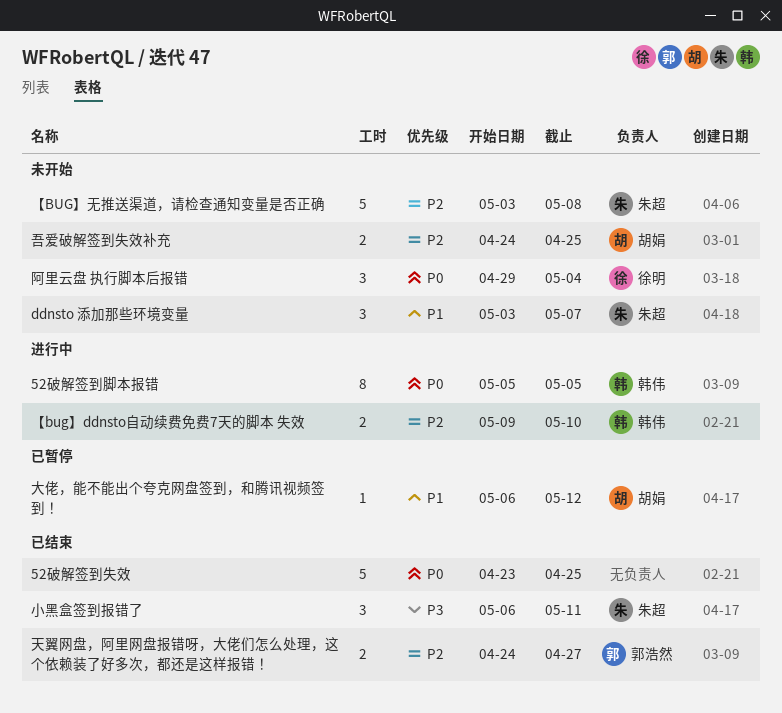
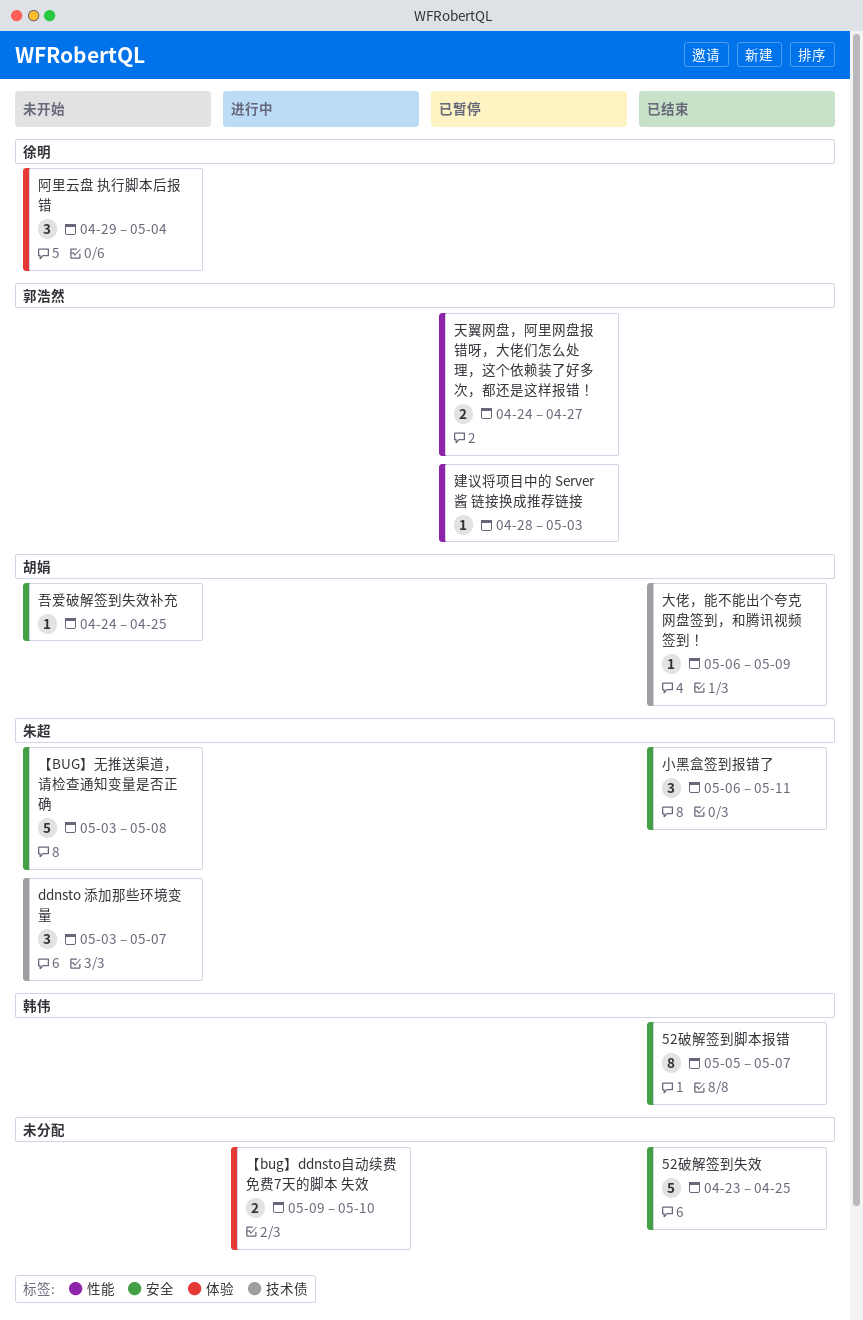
52破解签到脚本报错, status: 进行中 -> 已结束
52破解签到脚本报错, due: May 5 -> May 7
【bug】ddnsto自动续费免费7天的脚本 失效, owner: 韩伟 -> none
吾爱破解签到失效补充, estimate: 2 -> 1
大佬，能不能出个夸克网盘签到，和腾讯视频签到！, status: 已暂停 -> 已结束
大佬，能不能出个夸克网盘签到，和腾讯视频签到！, due: May 12 -> May 9
天翼网盘，阿里网盘报错呀，大佬们怎么处理，这个依赖装了好多次，都还是这样报错！, status: 已结束 -> 已暂停
建议将项目中的 Server酱 链接换成推荐链接: none -> present

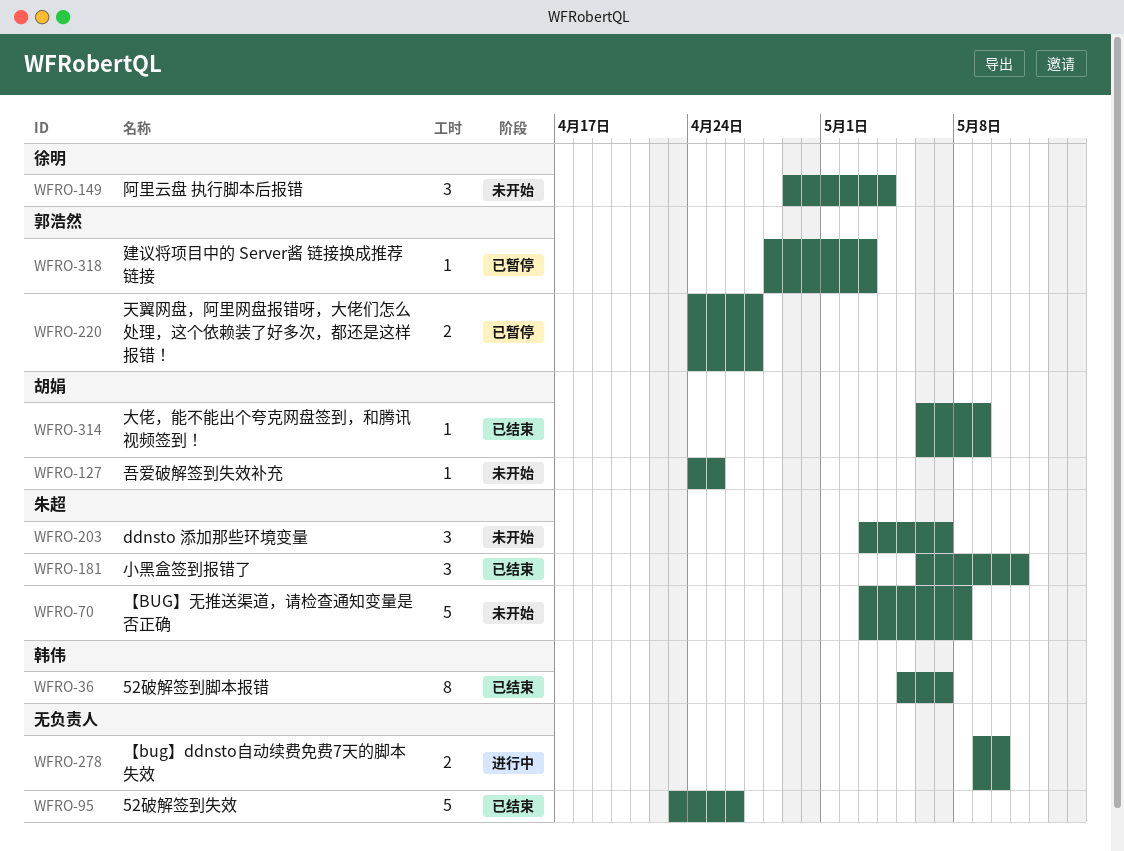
52破解签到失效, due: Apr 25 -> Apr 26

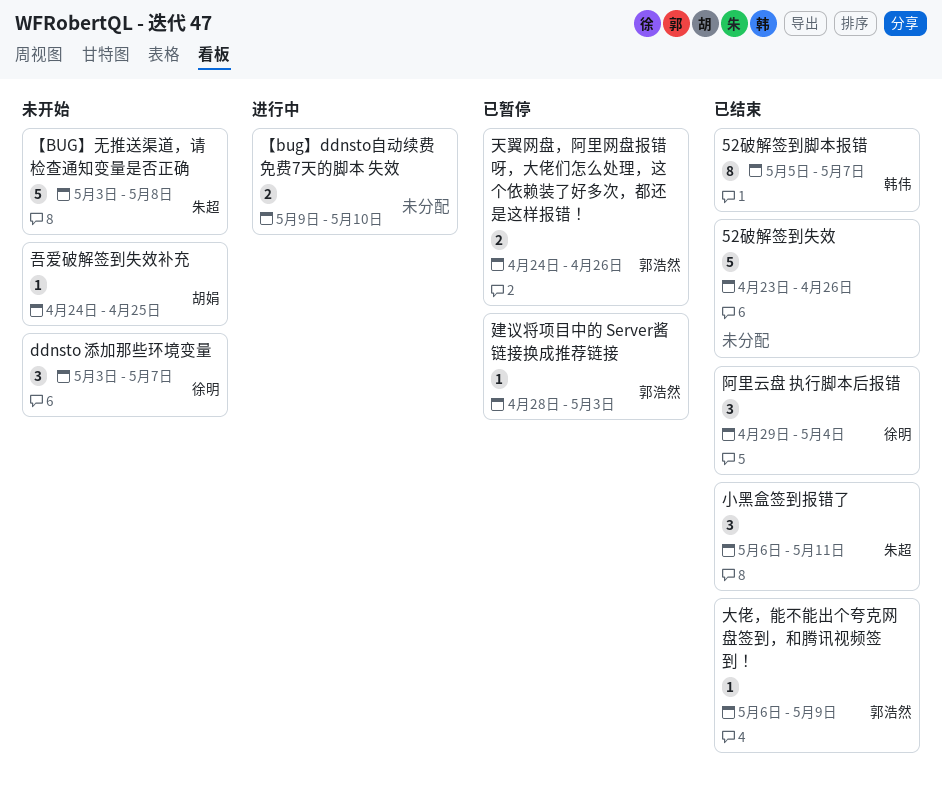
ddnsto 添加那些环境变量, owner: 朱超 -> 徐明
大佬，能不能出个夸克网盘签到，和腾讯视频签到！, owner: 胡娟 -> 郭浩然
天翼网盘，阿里网盘报错呀，大佬们怎么处理，这个依赖装了好多次，都还是这样报错！, due: Apr 27 -> Apr 26
阿里云盘 执行脚本后报错, status: 未开始 -> 已结束

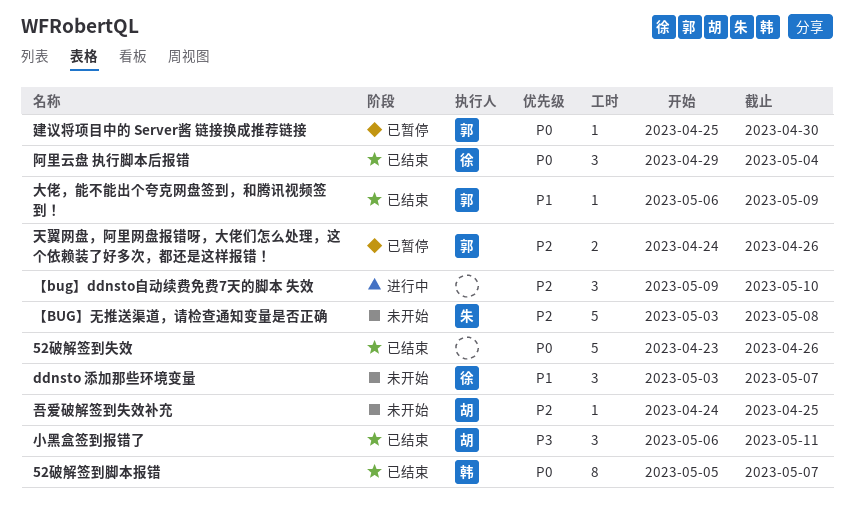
【bug】ddnsto自动续费免费7天的脚本 失效, estimate: 2 -> 3
小黑盒签到报错了, owner: 朱超 -> 胡娟
建议将项目中的 Server酱 链接换成推荐链接, start: Apr 28 -> Apr 25
建议将项目中的 Server酱 链接换成推荐链接, due: May 3 -> Apr 30

